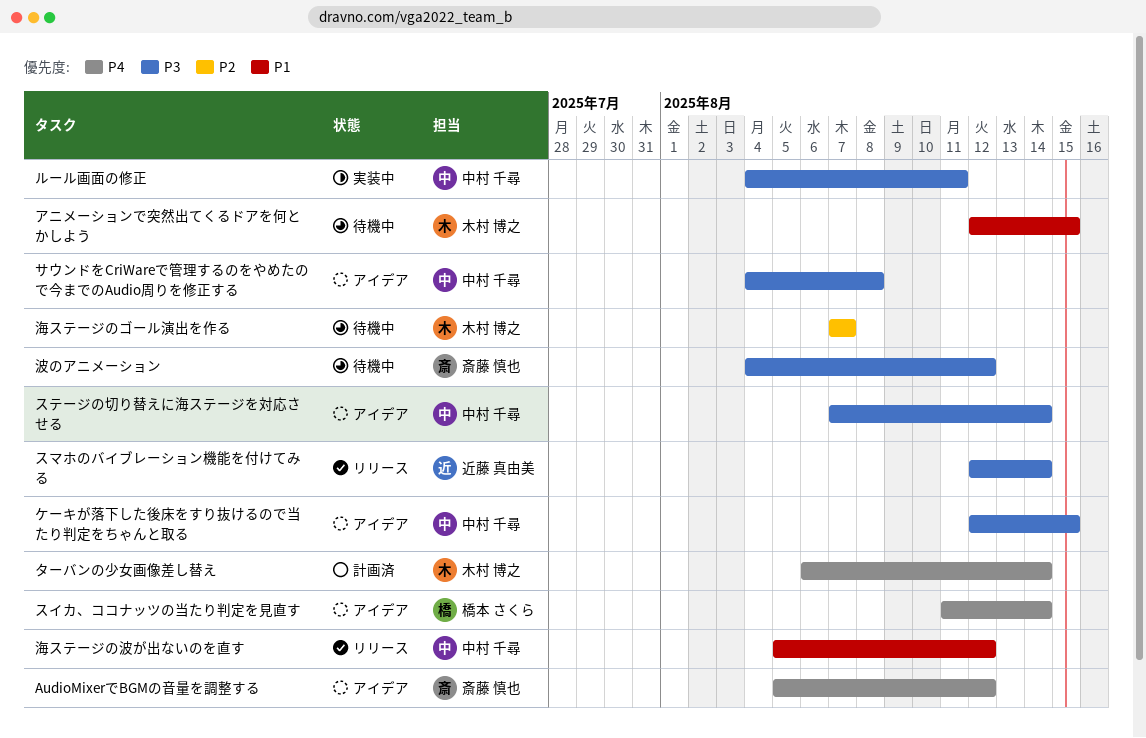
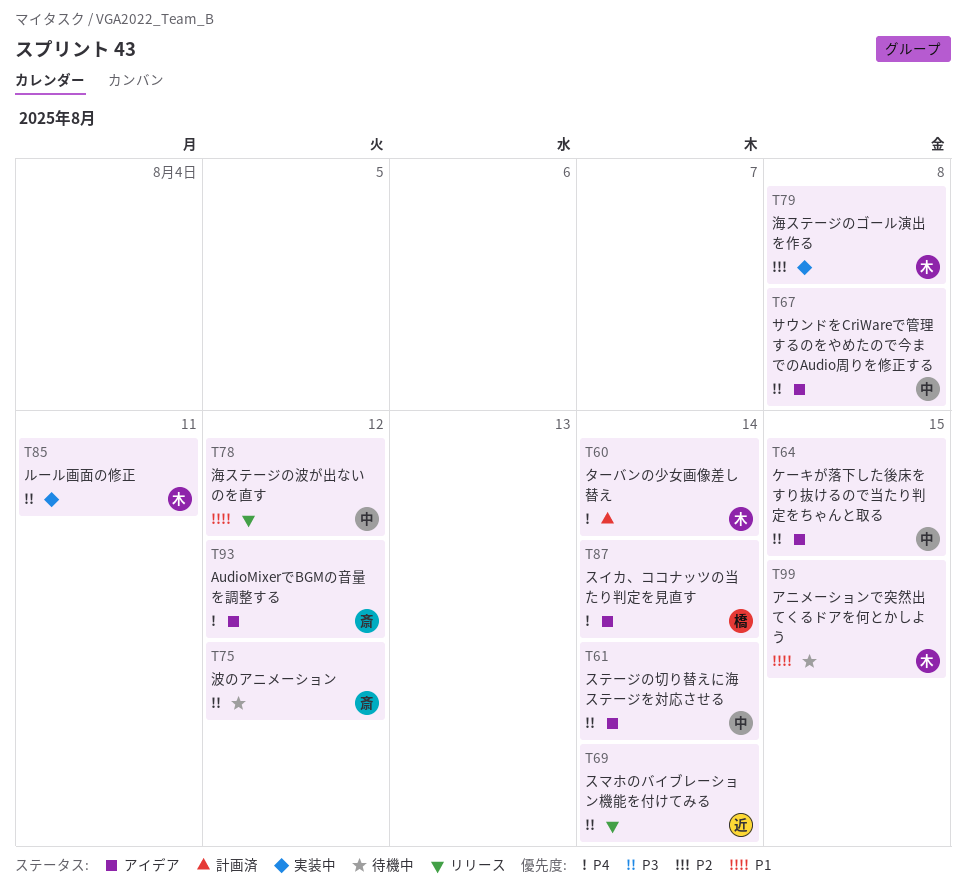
ルール画面の修正, owner: 中村 千尋 -> 木村 博之
海ステージのゴール演出を作る, status: 待機中 -> 実装中
海ステージのゴール演出を作る, due: Aug 7 -> Aug 8

